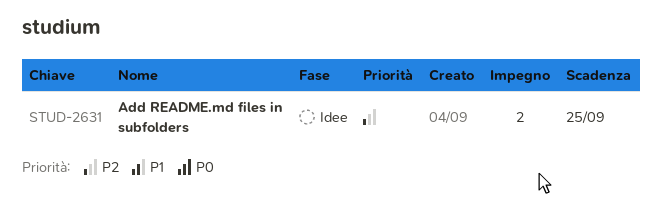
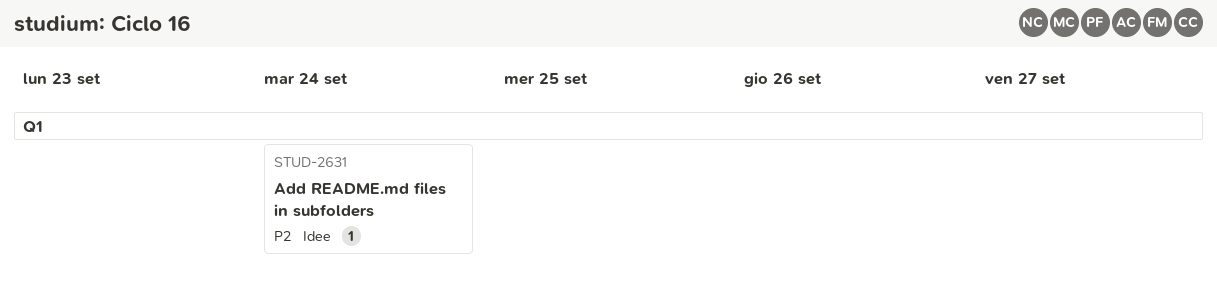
STUD-2631, estimate: 2 -> 1
STUD-2631, due: Sep 25 -> Sep 24

